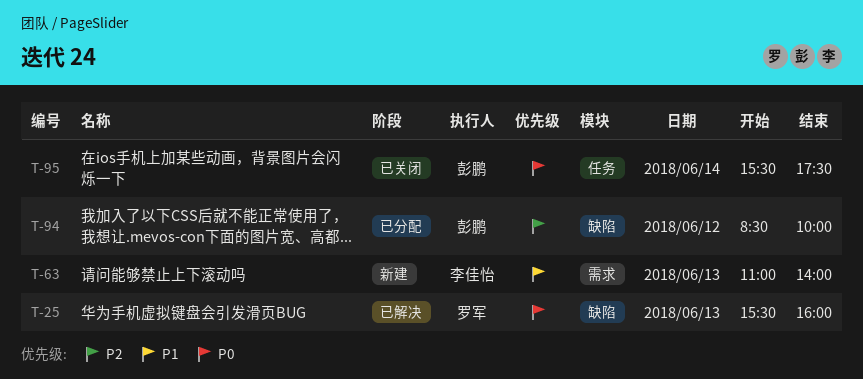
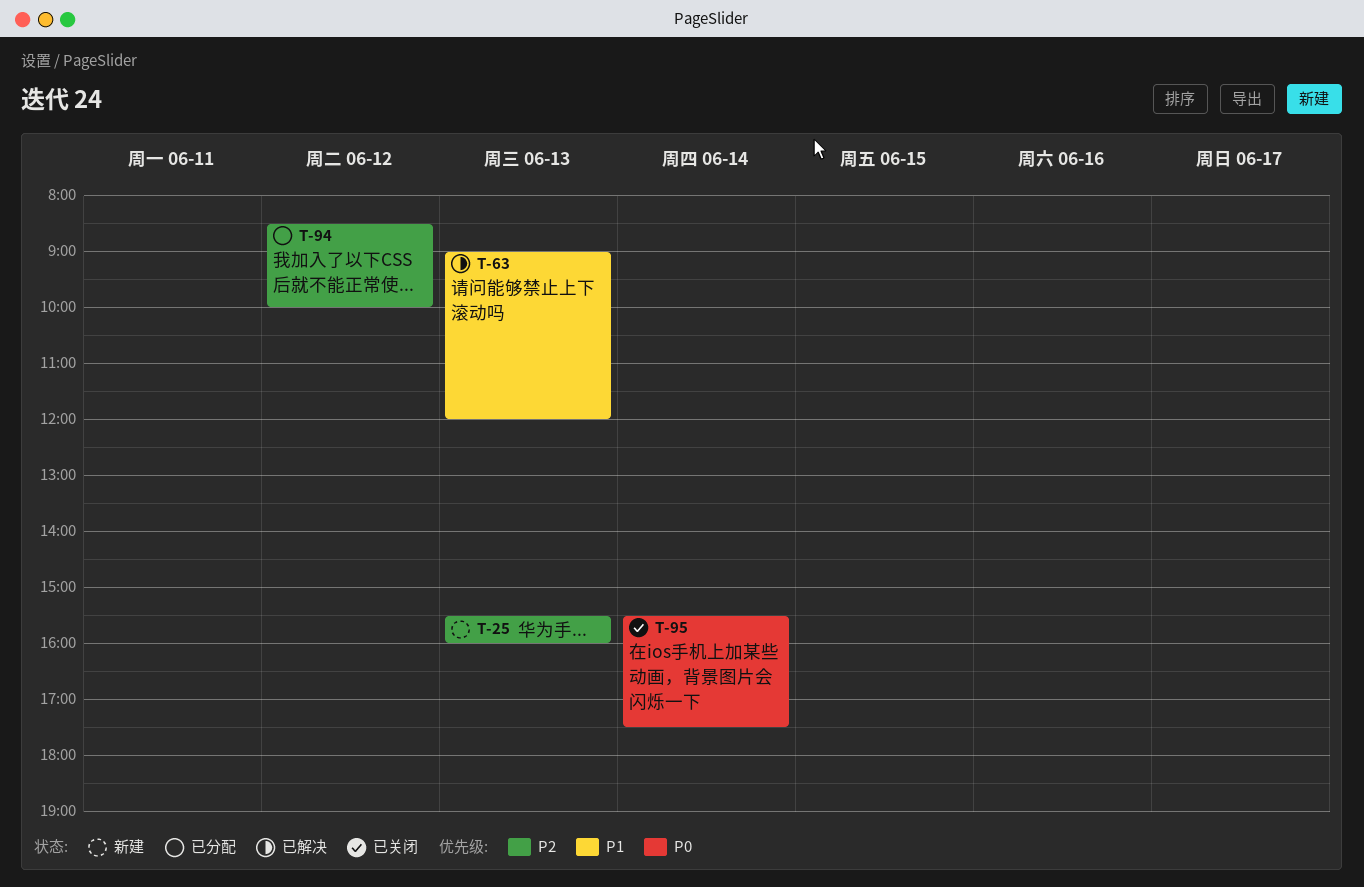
T-25, status: 已解决 -> 新建
T-25, priority: P0 -> P2
T-63, status: 新建 -> 已解决
T-63, begins: 11:00 -> 09:00
T-63, ends: 14:00 -> 12:00

